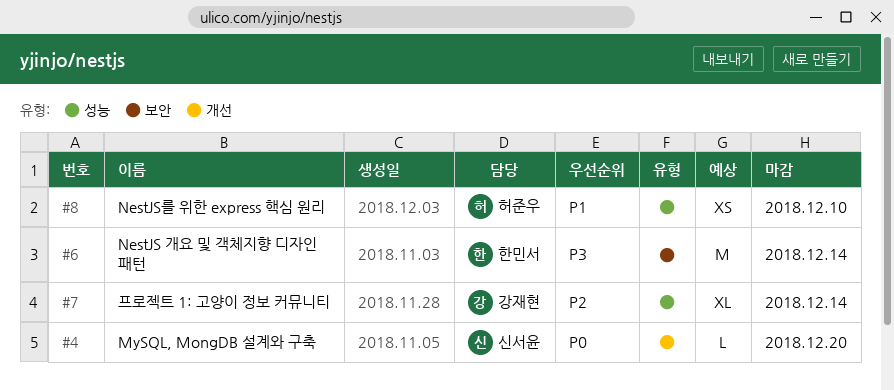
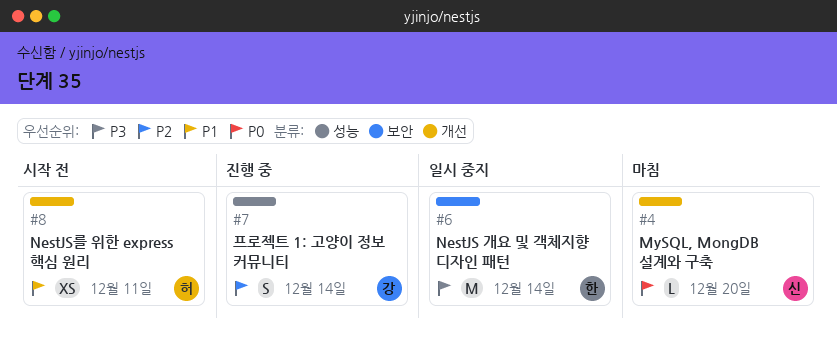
#7, estimate: XL -> S
#8, label: 성능 -> 개선
#8, due: Dec 10 -> Dec 11

